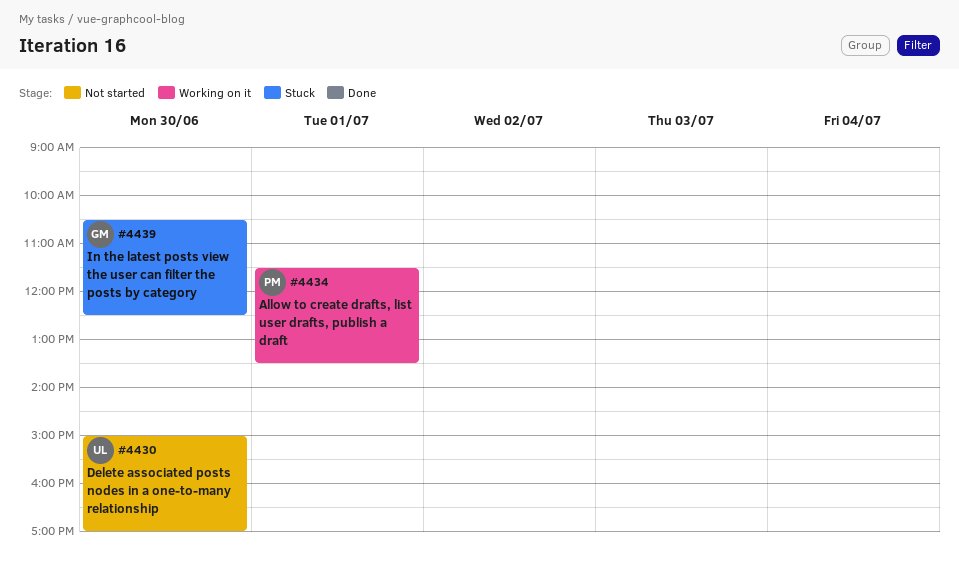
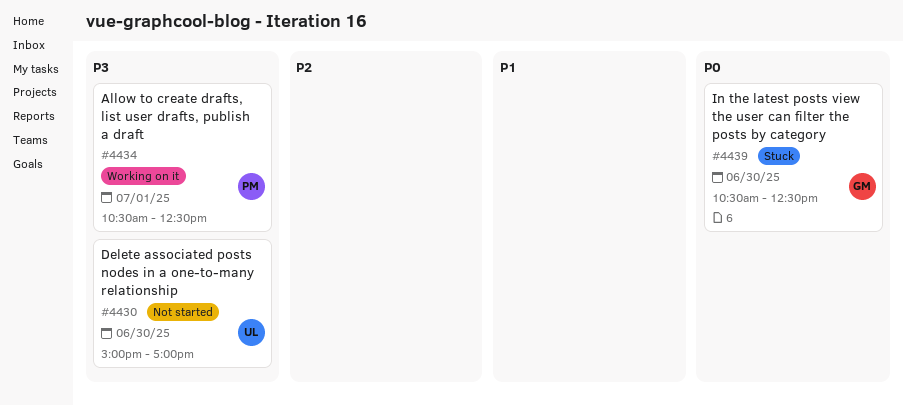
#4434, begins: 11:30 -> 10:30
#4434, ends: 13:30 -> 12:30

